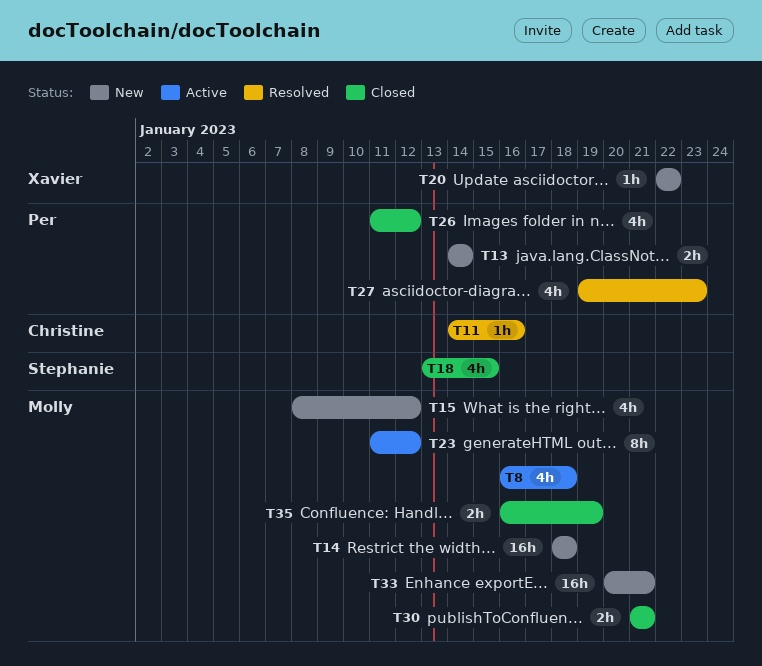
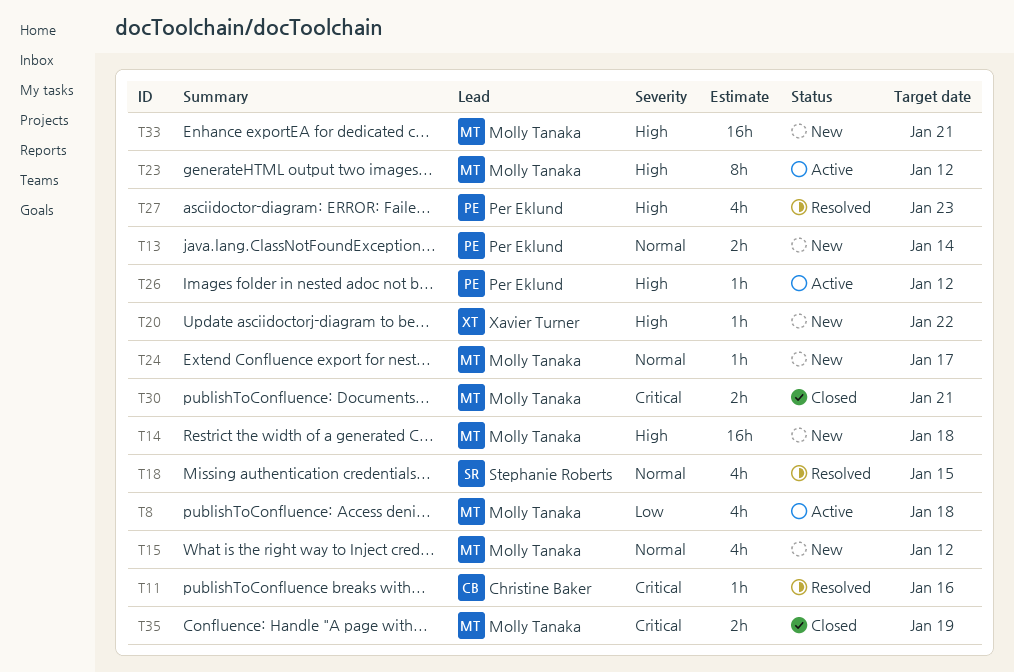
T18, status: Closed -> Resolved
T24: none -> present
T26, status: Closed -> Active
T26, estimate: 4h -> 1h

